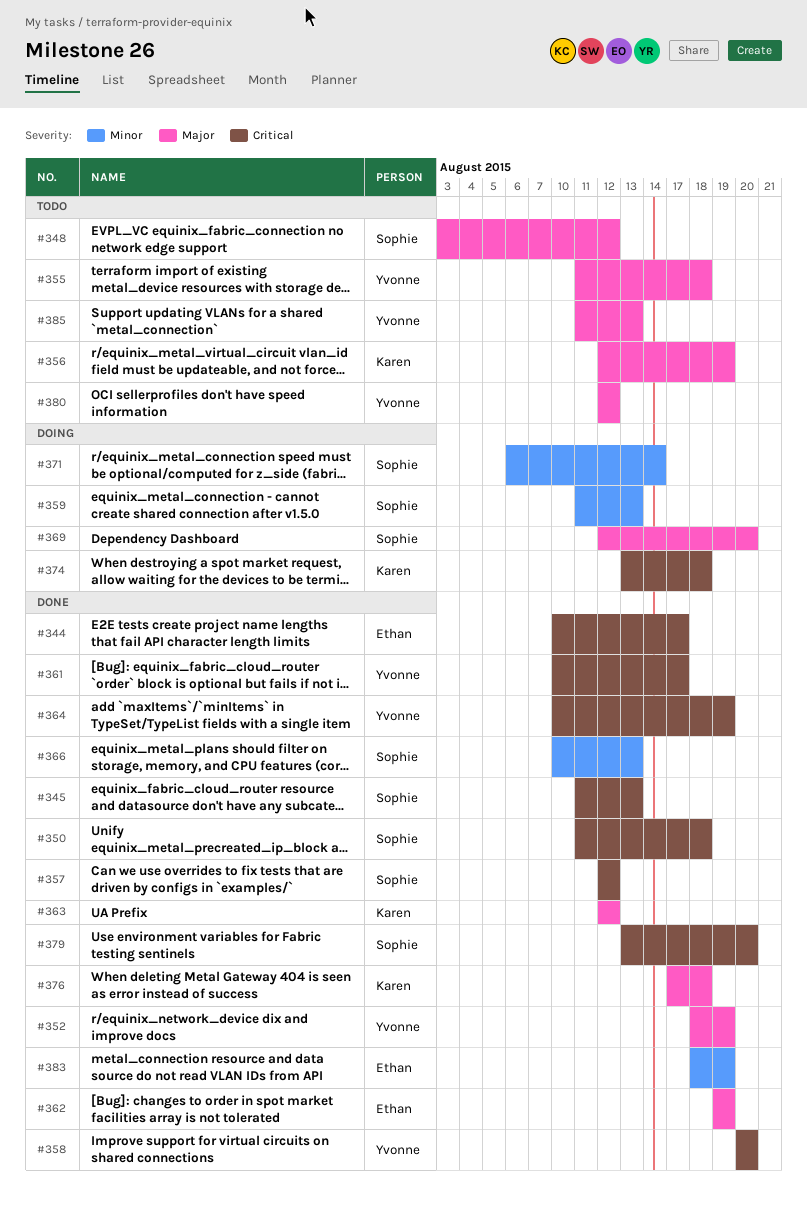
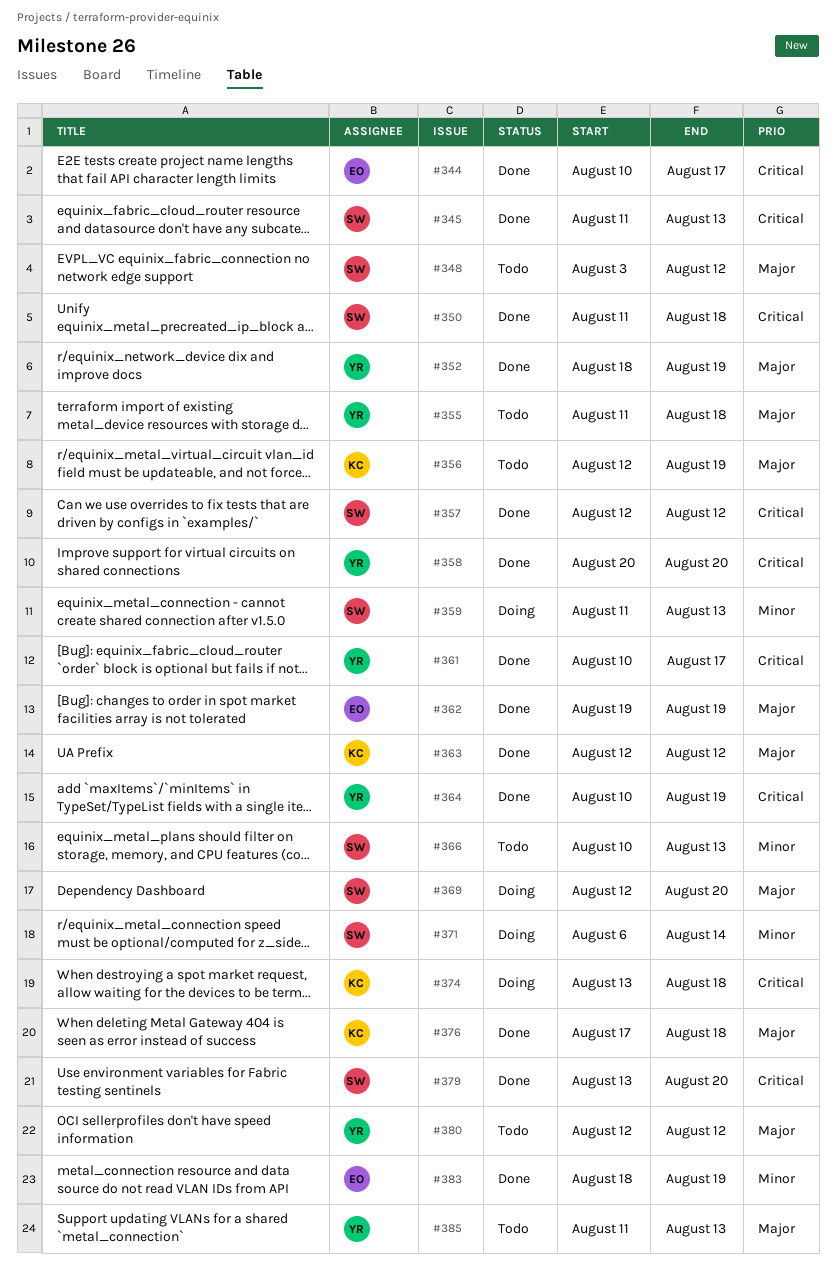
#366, status: Done -> Todo

